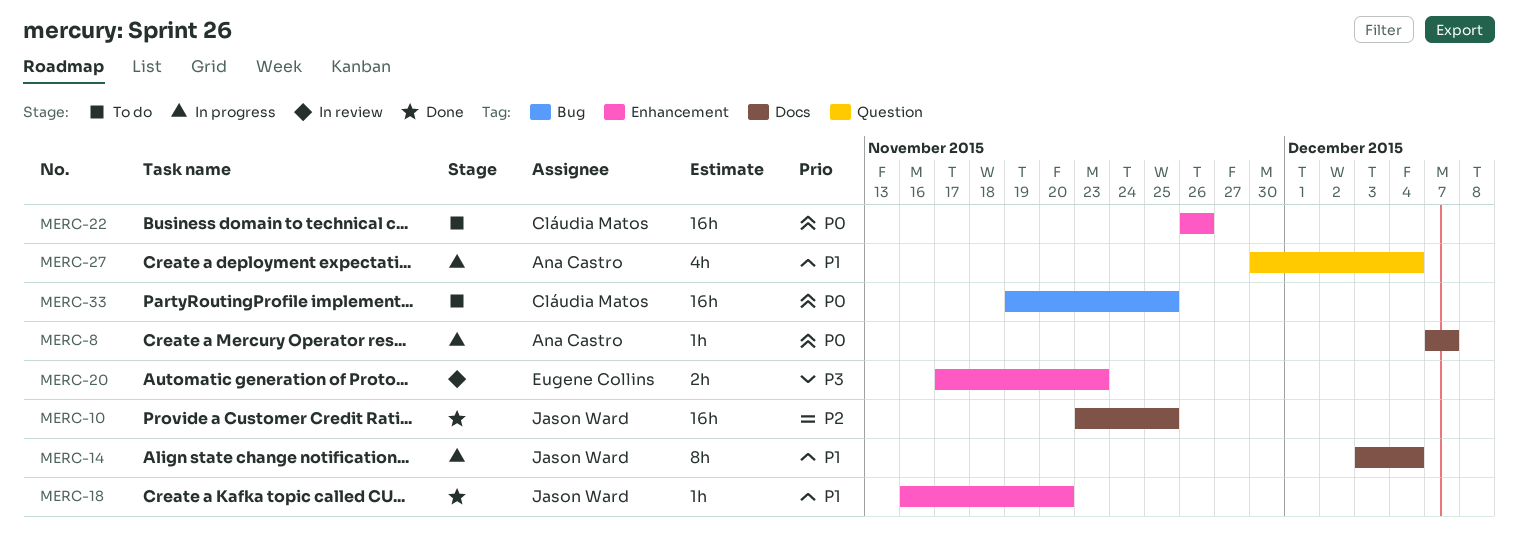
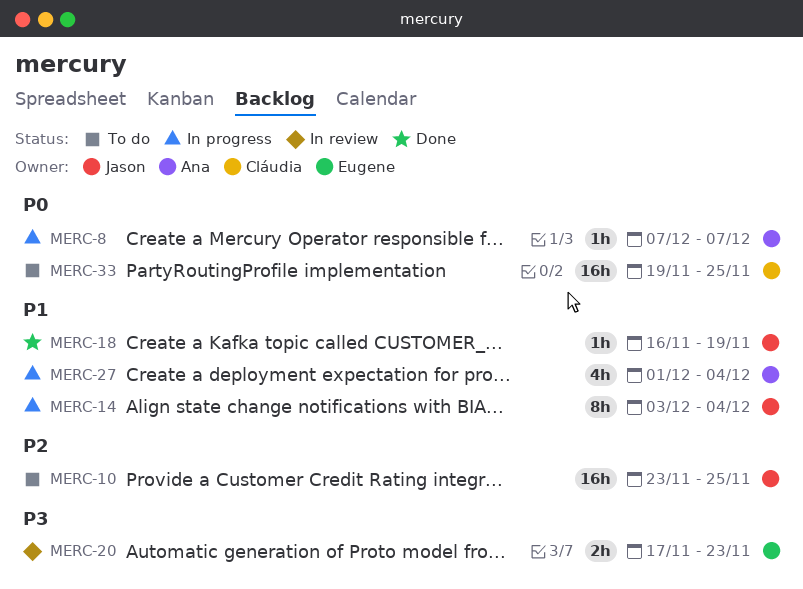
MERC-10, status: Done -> To do
MERC-18, due: Nov 20 -> Nov 19
MERC-22: present -> none
MERC-27, start: Nov 30 -> Dec 1

